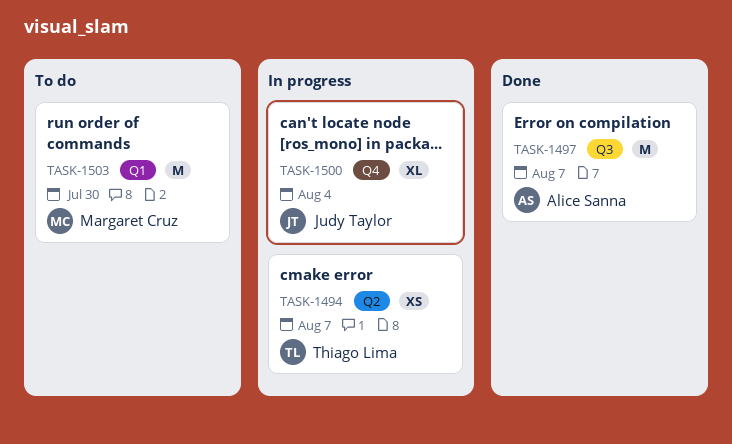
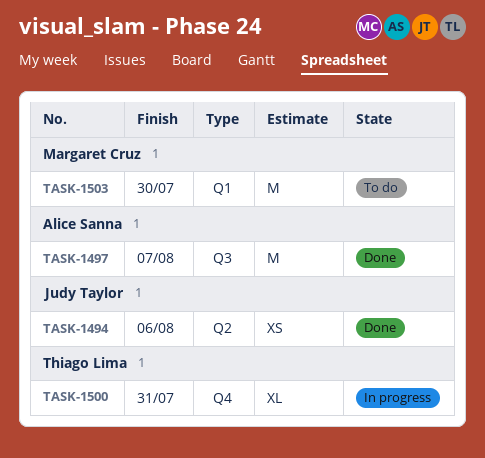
TASK-1494, status: In progress -> Done
TASK-1494, owner: Thiago Lima -> Judy Taylor
TASK-1494, due: Aug 7 -> Aug 6
TASK-1500, owner: Judy Taylor -> Thiago Lima
TASK-1500, due: Aug 4 -> Jul 31

